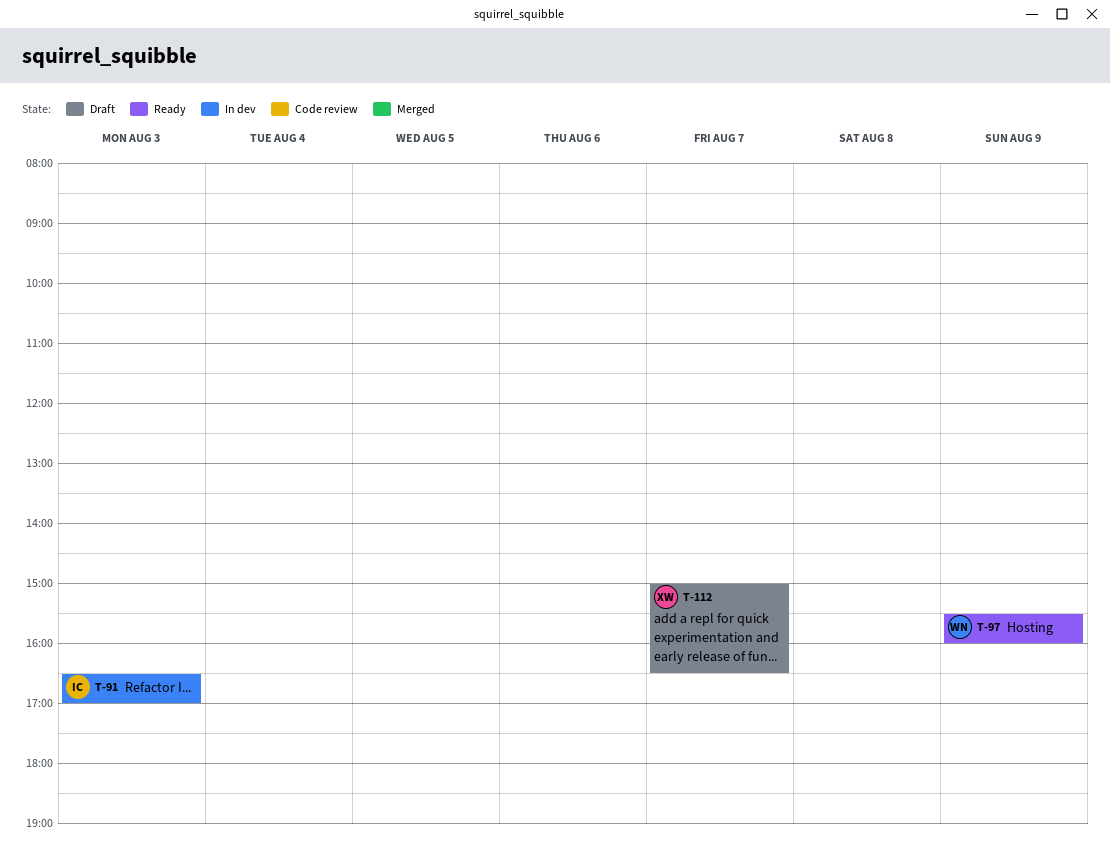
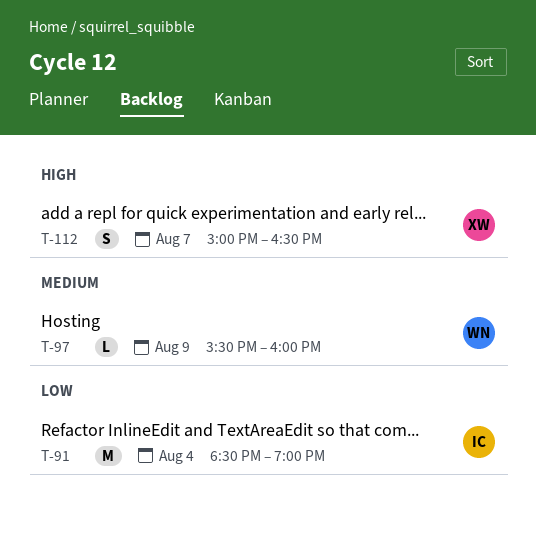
T-91, day: Aug 3 -> Aug 4
T-91, begins: 16:30 -> 18:30
T-91, ends: 17:00 -> 19:00

